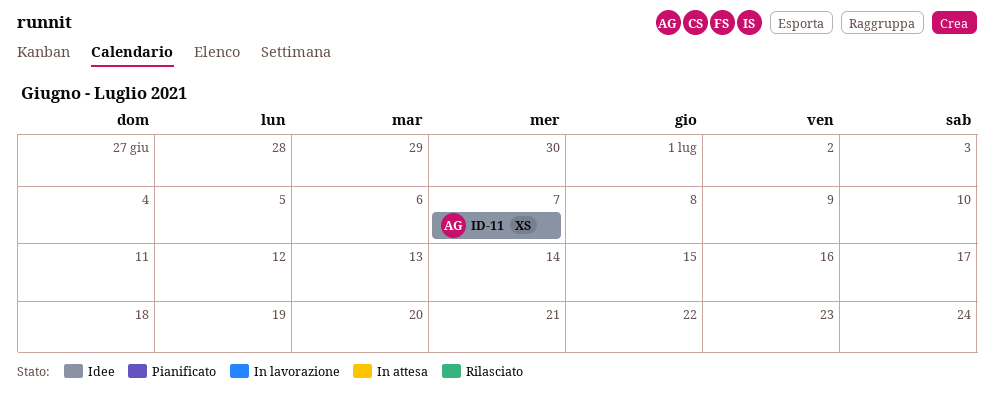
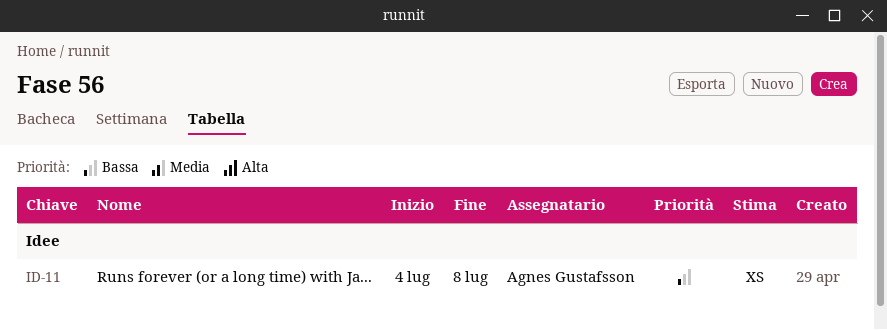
ID-11, start: Jul 7 -> Jul 4
ID-11, due: Jul 7 -> Jul 8

